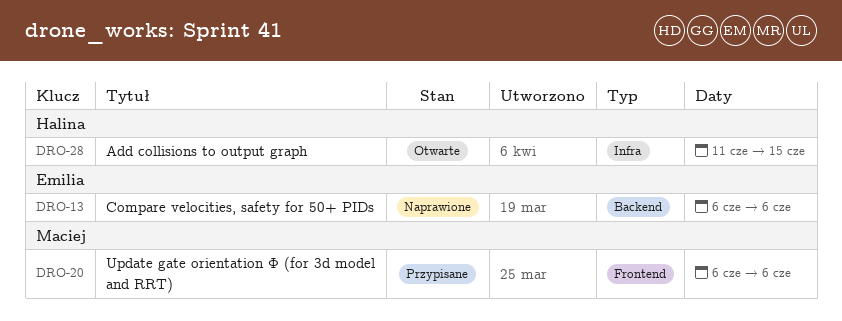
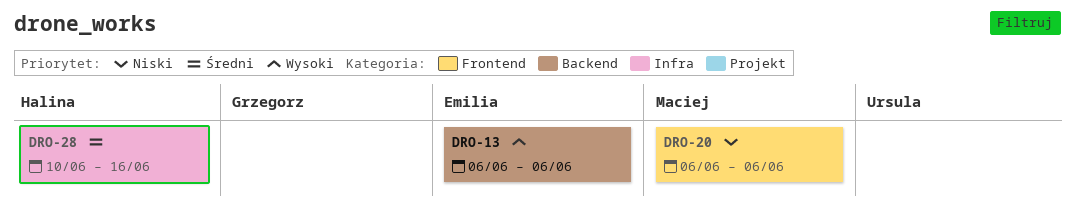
DRO-28, start: Jun 11 -> Jun 10
DRO-28, due: Jun 15 -> Jun 16

